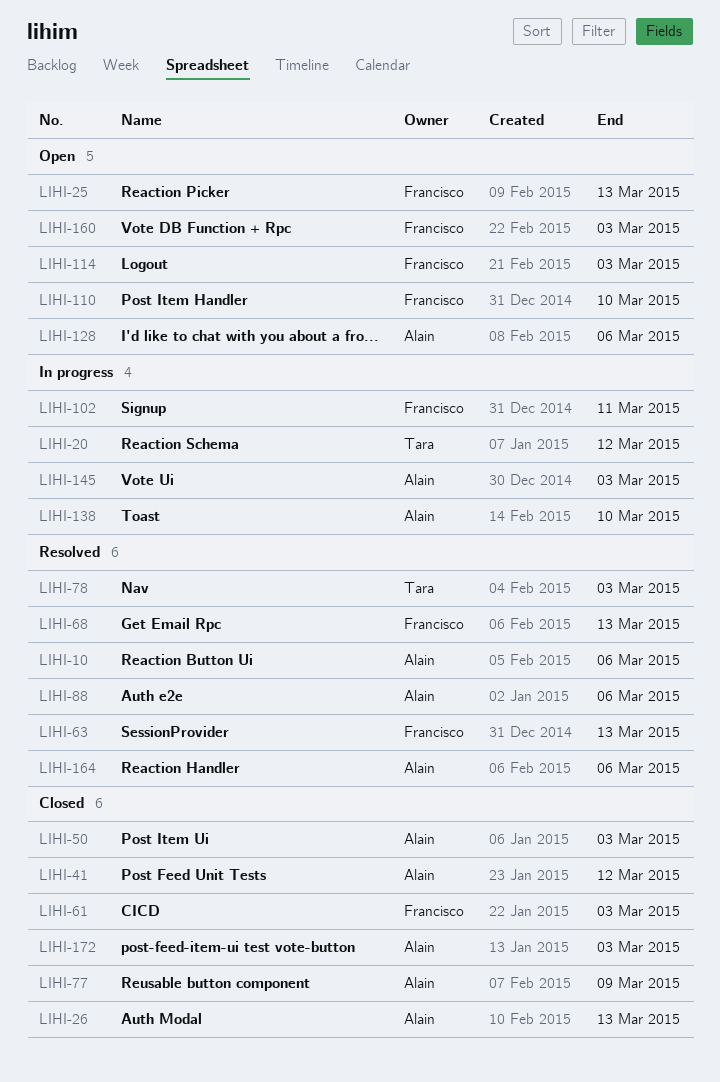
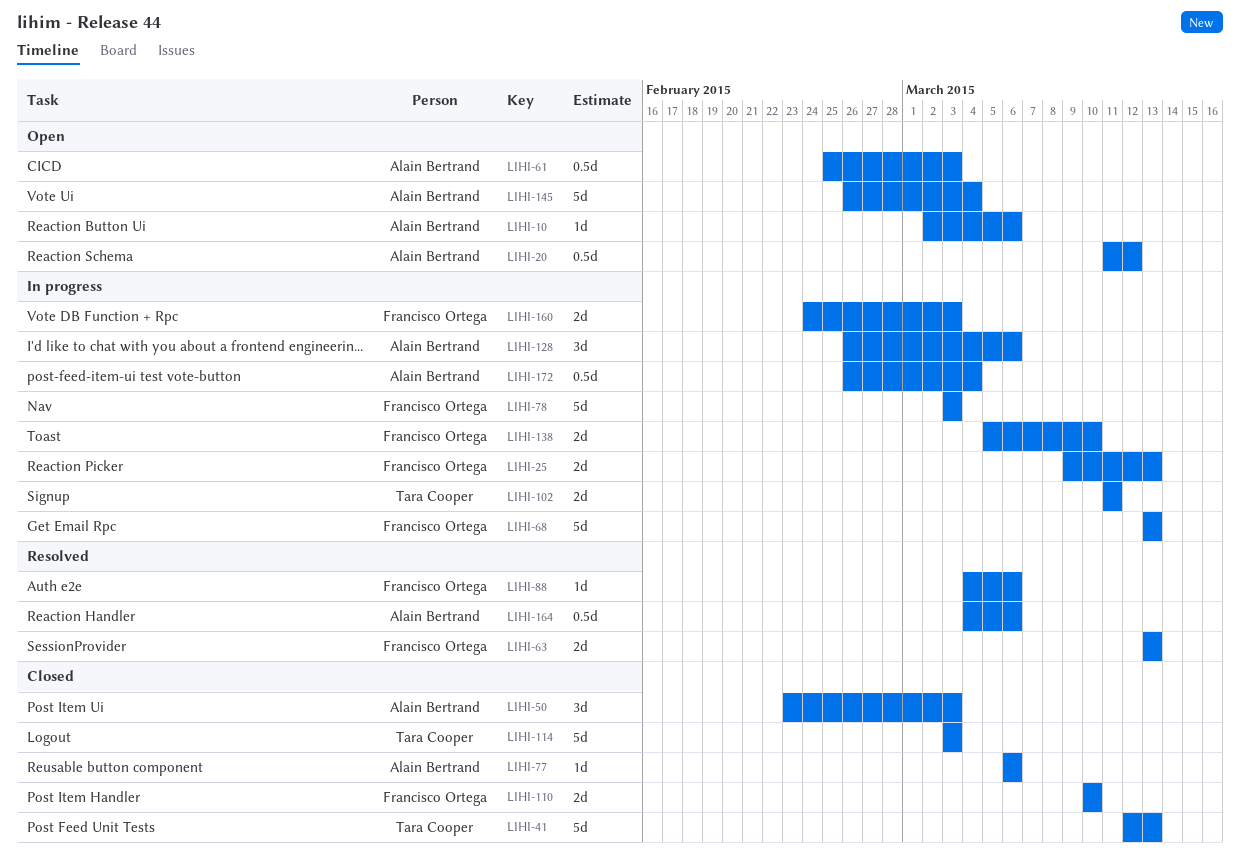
LIHI-10, status: Resolved -> Open
LIHI-20, status: In progress -> Open
LIHI-20, owner: Tara Cooper -> Alain Bertrand
LIHI-25, status: Open -> In progress
LIHI-26: present -> none
LIHI-41, owner: Alain Bertrand -> Tara Cooper
LIHI-41, due: Mar 12 -> Mar 13
LIHI-61, status: Closed -> Open
LIHI-61, owner: Francisco Ortega -> Alain Bertrand
LIHI-68, status: Resolved -> In progress
LIHI-77, due: Mar 9 -> Mar 6
LIHI-78, status: Resolved -> In progress
LIHI-78, owner: Tara Cooper -> Francisco Ortega
LIHI-88, owner: Alain Bertrand -> Francisco Ortega
LIHI-102, owner: Francisco Ortega -> Tara Cooper
LIHI-110, status: Open -> Closed
LIHI-114, status: Open -> Closed
LIHI-114, owner: Francisco Ortega -> Tara Cooper
LIHI-128, status: Open -> In progress
LIHI-138, owner: Alain Bertrand -> Francisco Ortega
LIHI-145, status: In progress -> Open
LIHI-145, due: Mar 3 -> Mar 4
LIHI-160, status: Open -> In progress
LIHI-172, status: Closed -> In progress
LIHI-172, due: Mar 3 -> Mar 4

